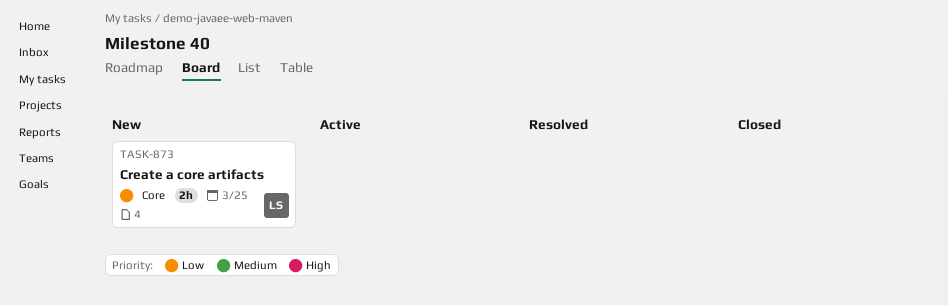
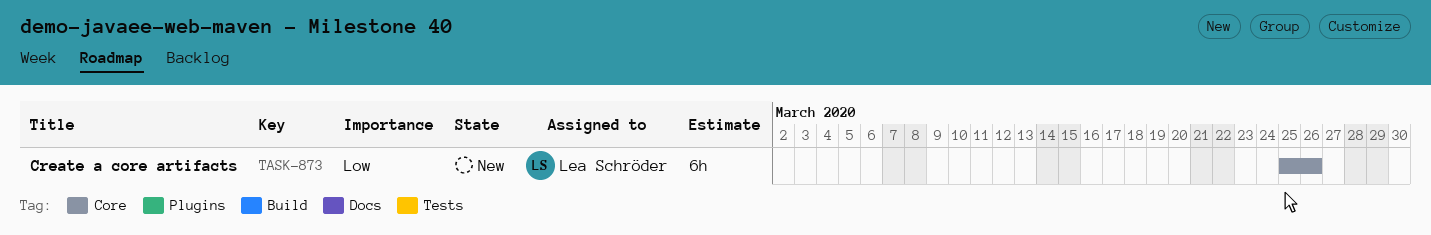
TASK-873, estimate: 2h -> 6h
TASK-873, due: Mar 25 -> Mar 26

